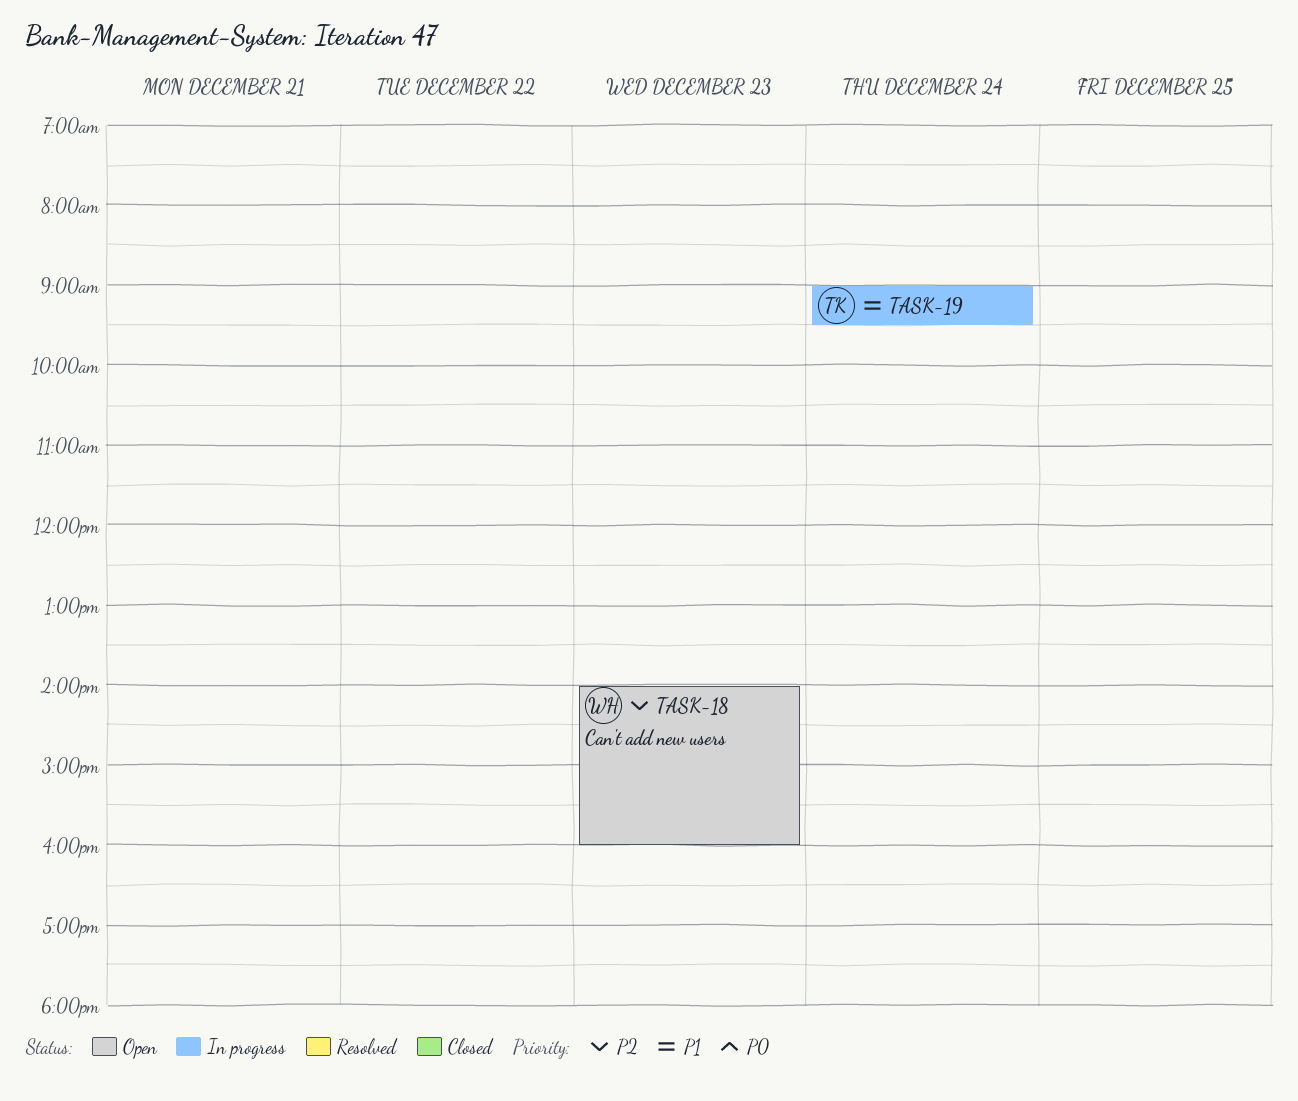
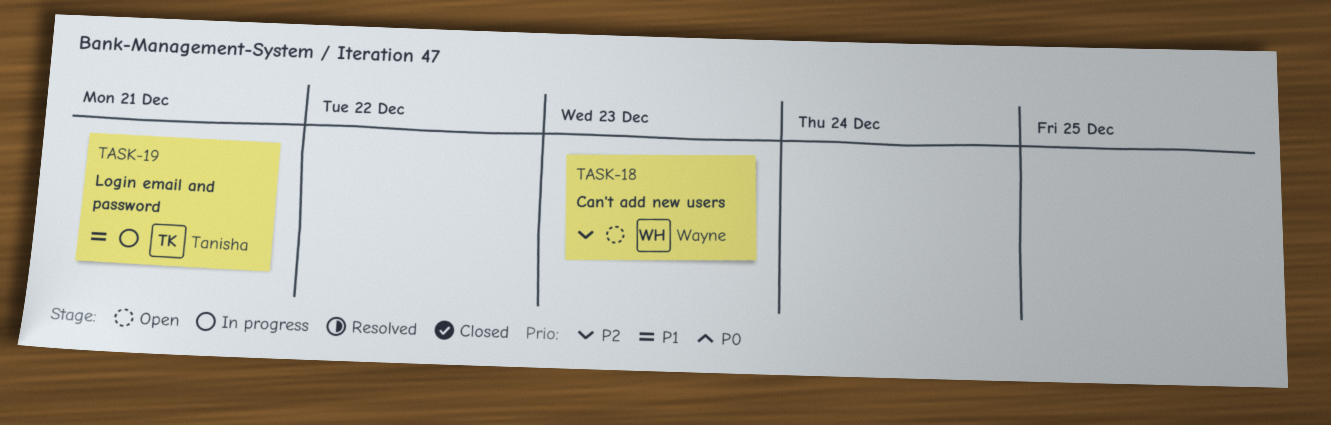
TASK-19, day: Dec 24 -> Dec 21

